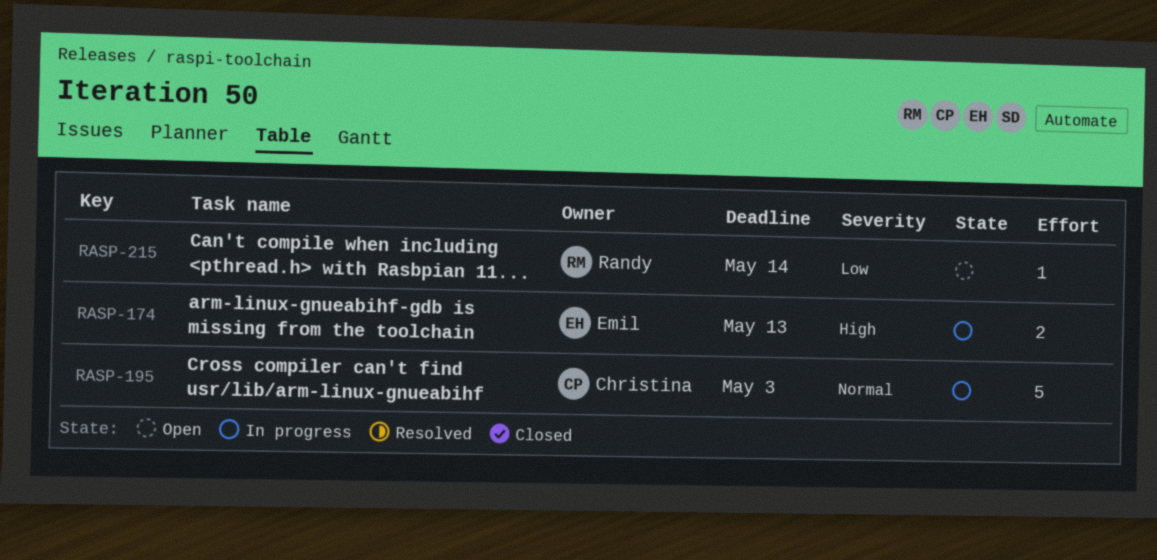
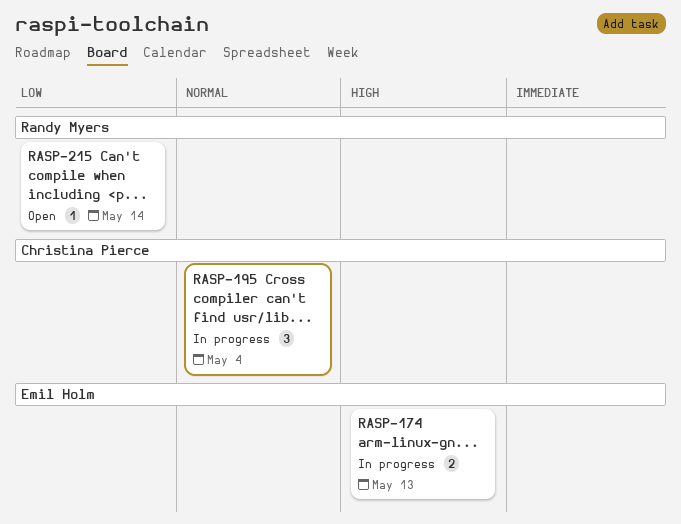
RASP-195, estimate: 5 -> 3
RASP-195, due: May 3 -> May 4

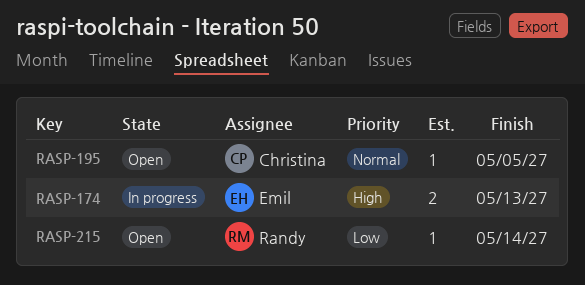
RASP-195, status: In progress -> Open
RASP-195, estimate: 3 -> 1
RASP-195, due: May 4 -> May 5

